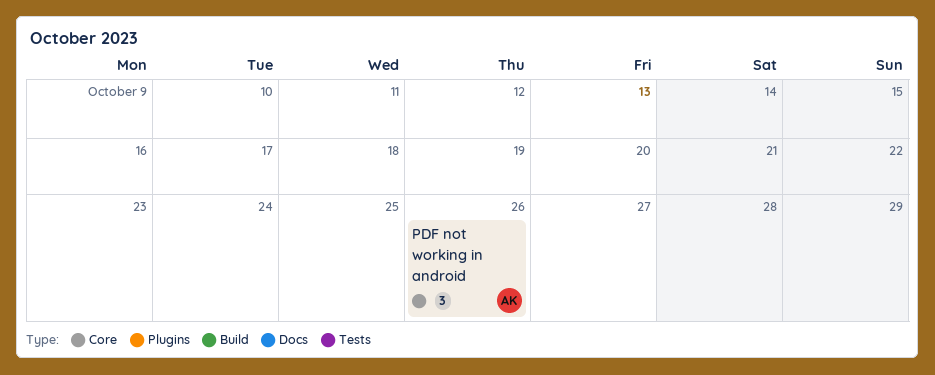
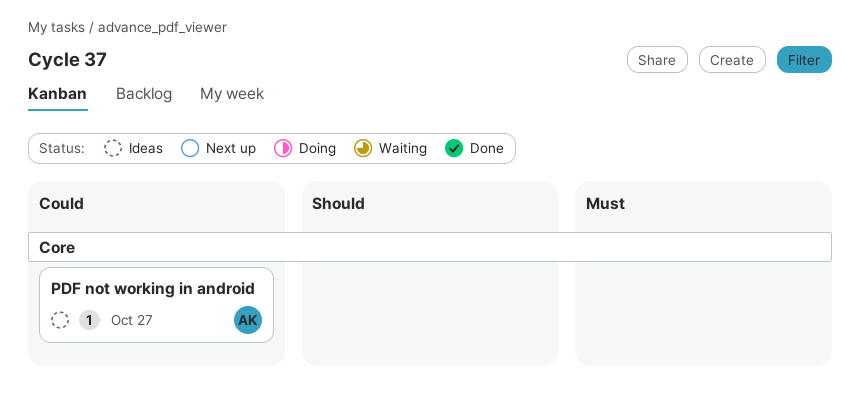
PDF not working in android, estimate: 3 -> 1
PDF not working in android, due: Oct 26 -> Oct 27

